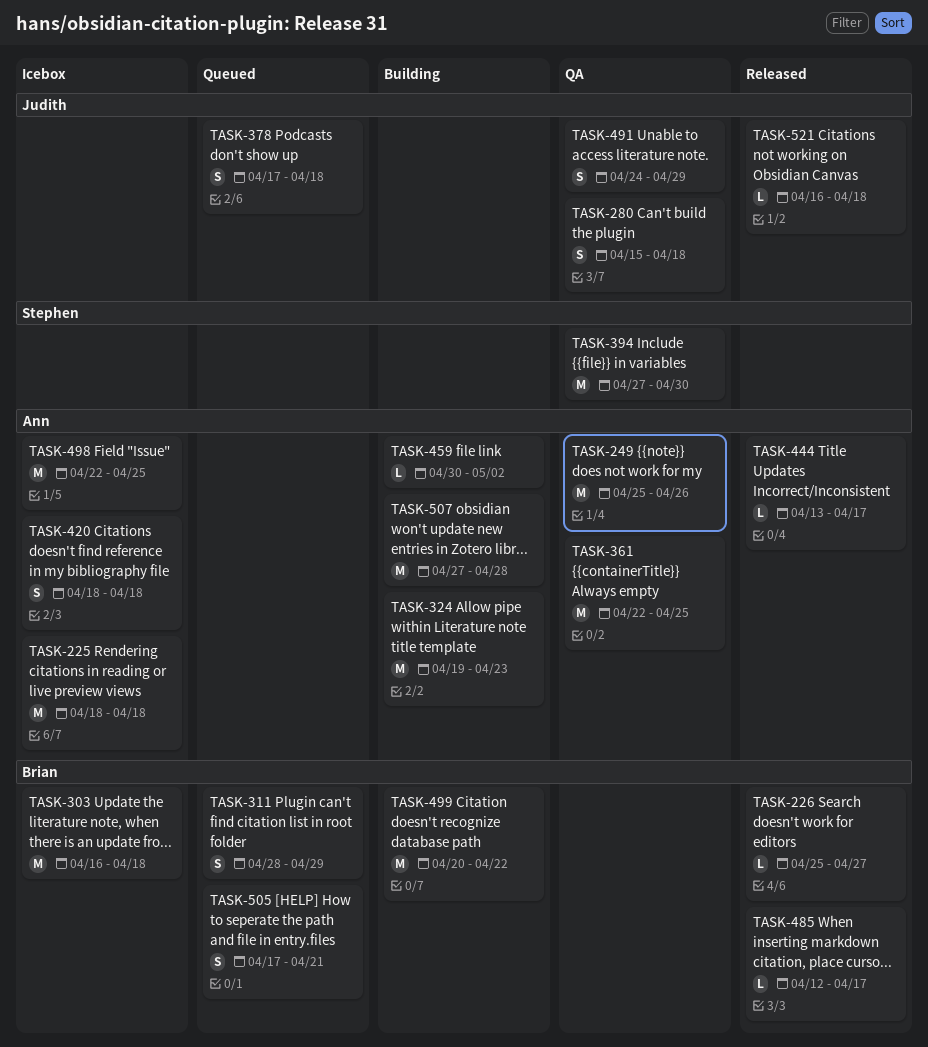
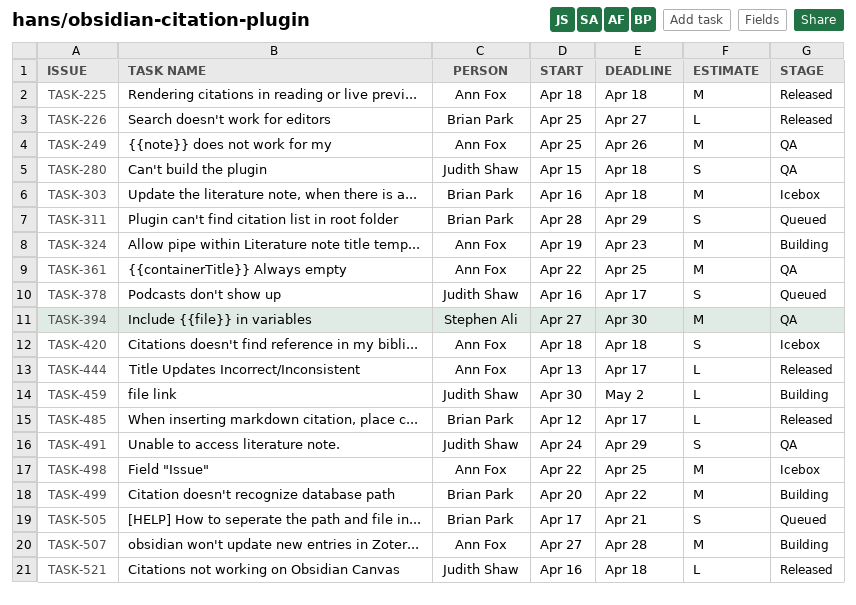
TASK-225, status: Icebox -> Released
TASK-378, start: Apr 17 -> Apr 16
TASK-378, due: Apr 18 -> Apr 17
TASK-459, owner: Ann Fox -> Judith Shaw

